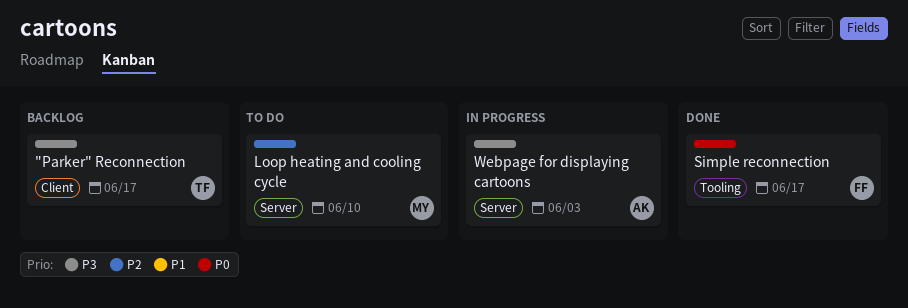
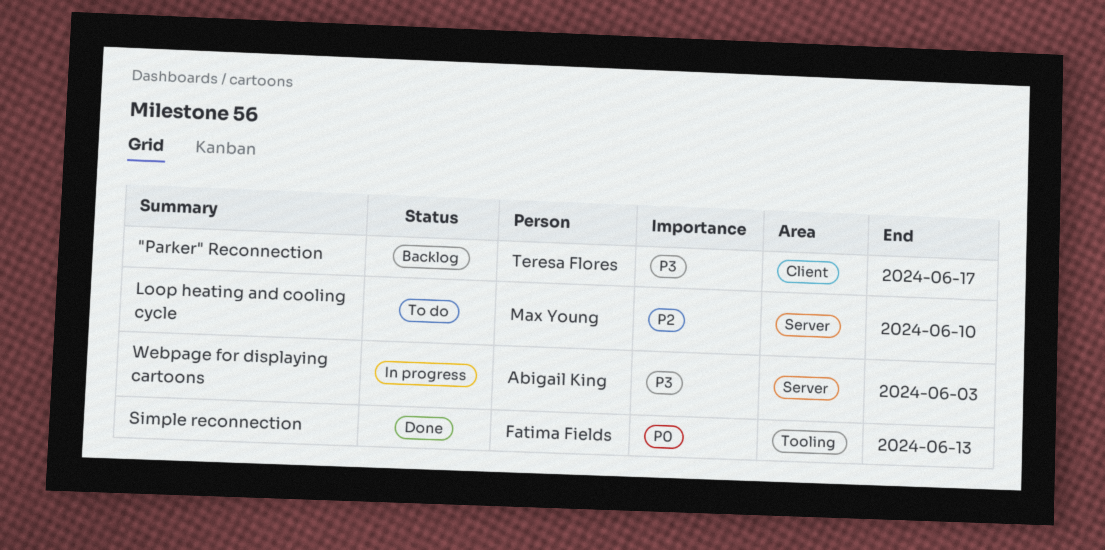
Simple reconnection, due: Jun 17 -> Jun 13

